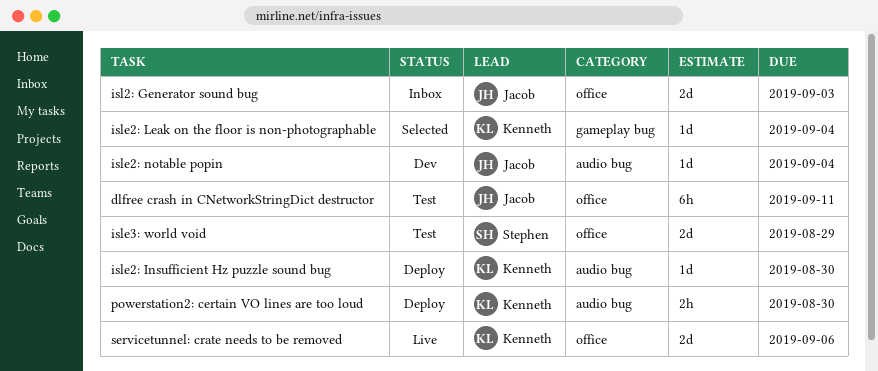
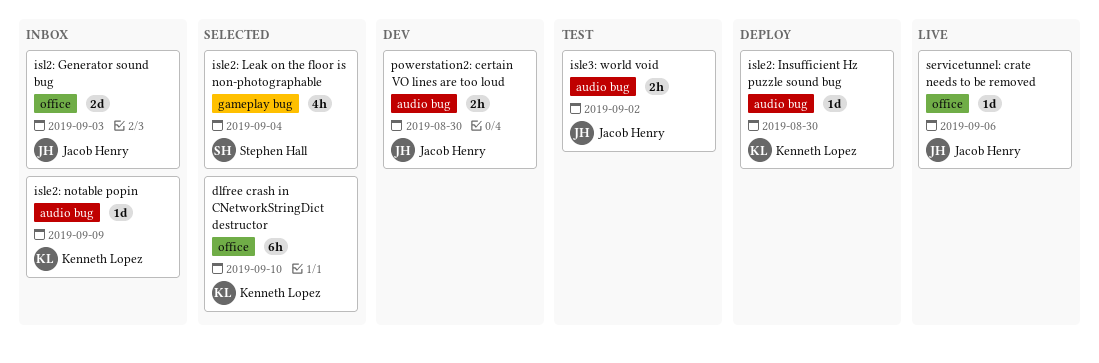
dlfree crash in CNetworkStringDict destructor, status: Test -> Selected
dlfree crash in CNetworkStringDict destructor, owner: Jacob Henry -> Kenneth Lopez
dlfree crash in CNetworkStringDict destructor, due: Sep 11 -> Sep 10
isle2: Leak on the floor is non-photographable, owner: Kenneth Lopez -> Stephen Hall
isle2: Leak on the floor is non-photographable, estimate: 1d -> 4h
isle2: notable popin, status: Dev -> Inbox
isle2: notable popin, owner: Jacob Henry -> Kenneth Lopez
isle2: notable popin, due: Sep 4 -> Sep 9
isle3: world void, owner: Stephen Hall -> Jacob Henry
isle3: world void, label: office -> audio bug
isle3: world void, estimate: 2d -> 2h
isle3: world void, due: Aug 29 -> Sep 2
powerstation2: certain VO lines are too loud, status: Deploy -> Dev
powerstation2: certain VO lines are too loud, owner: Kenneth Lopez -> Jacob Henry
servicetunnel: crate needs to be removed, owner: Kenneth Lopez -> Jacob Henry
servicetunnel: crate needs to be removed, estimate: 2d -> 1d

